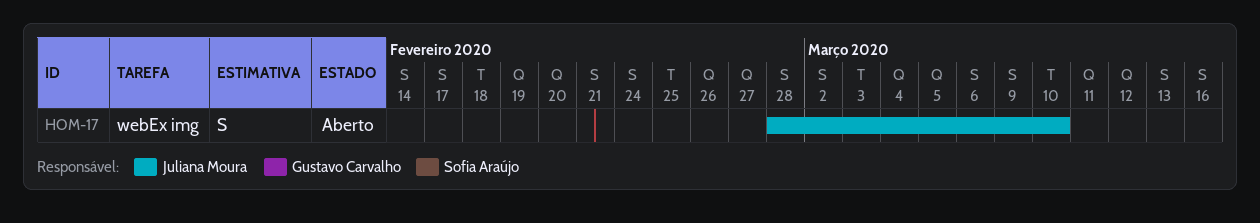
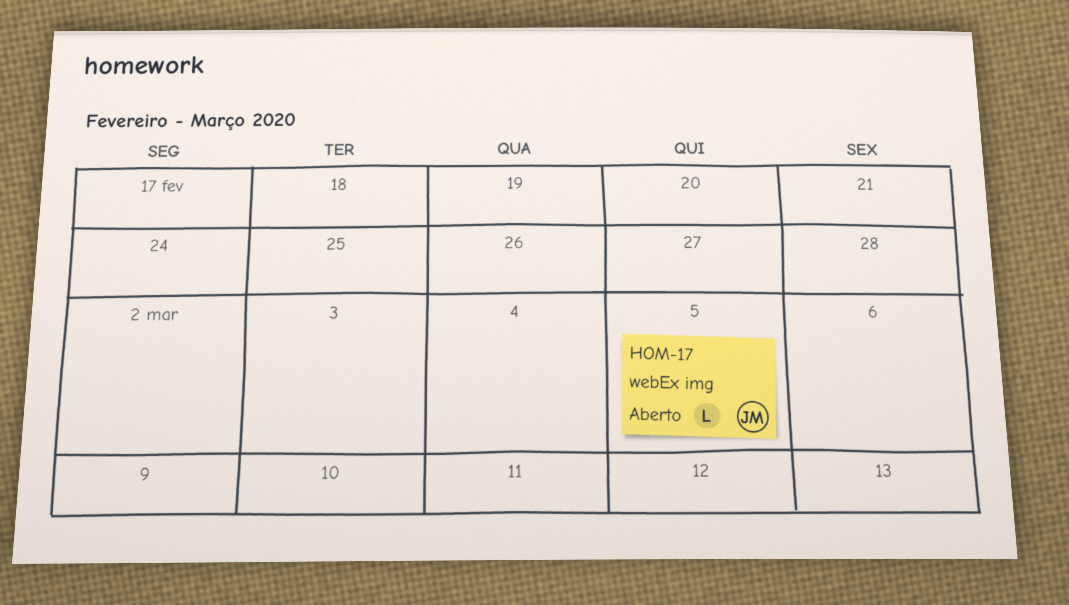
HOM-17, estimate: S -> L
HOM-17, due: Mar 10 -> Mar 5

